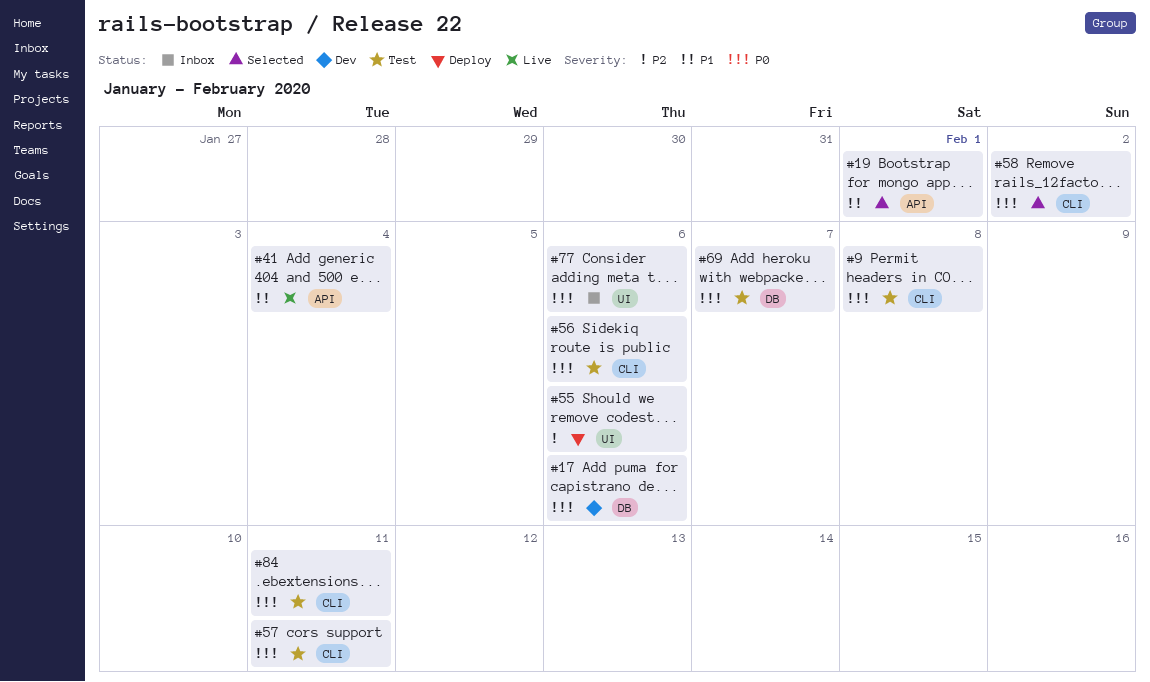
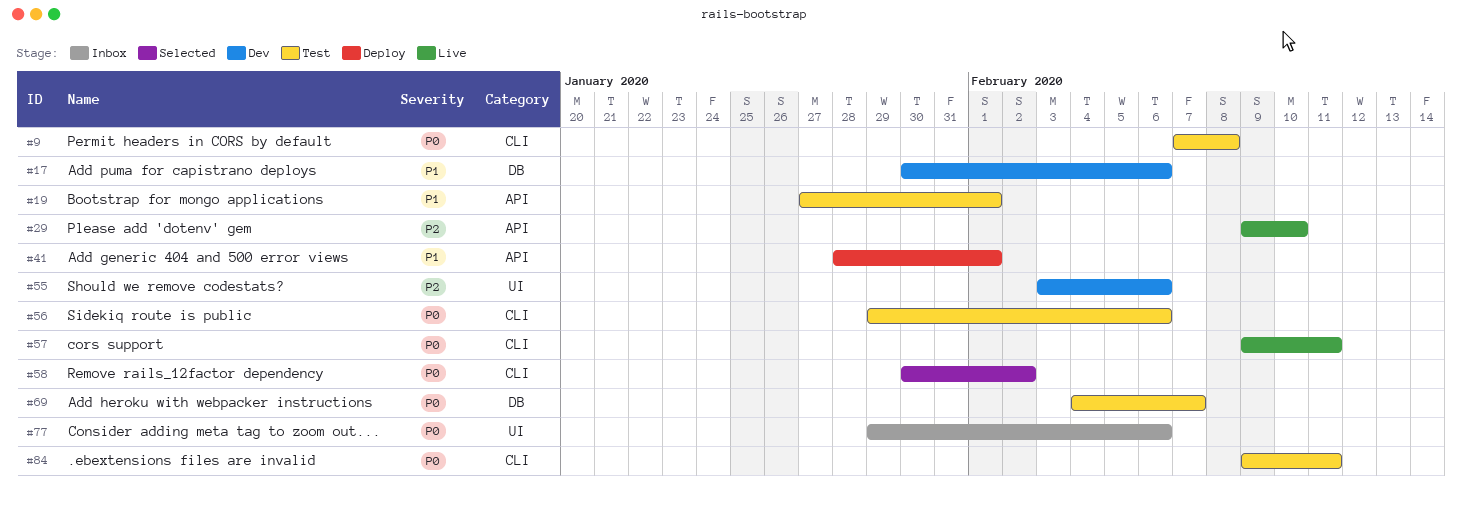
#17, priority: P0 -> P1
#19, status: Selected -> Test
#29: none -> present
#41, status: Live -> Deploy
#41, due: Feb 4 -> Feb 1
#55, status: Deploy -> Dev
#57, status: Test -> Live

